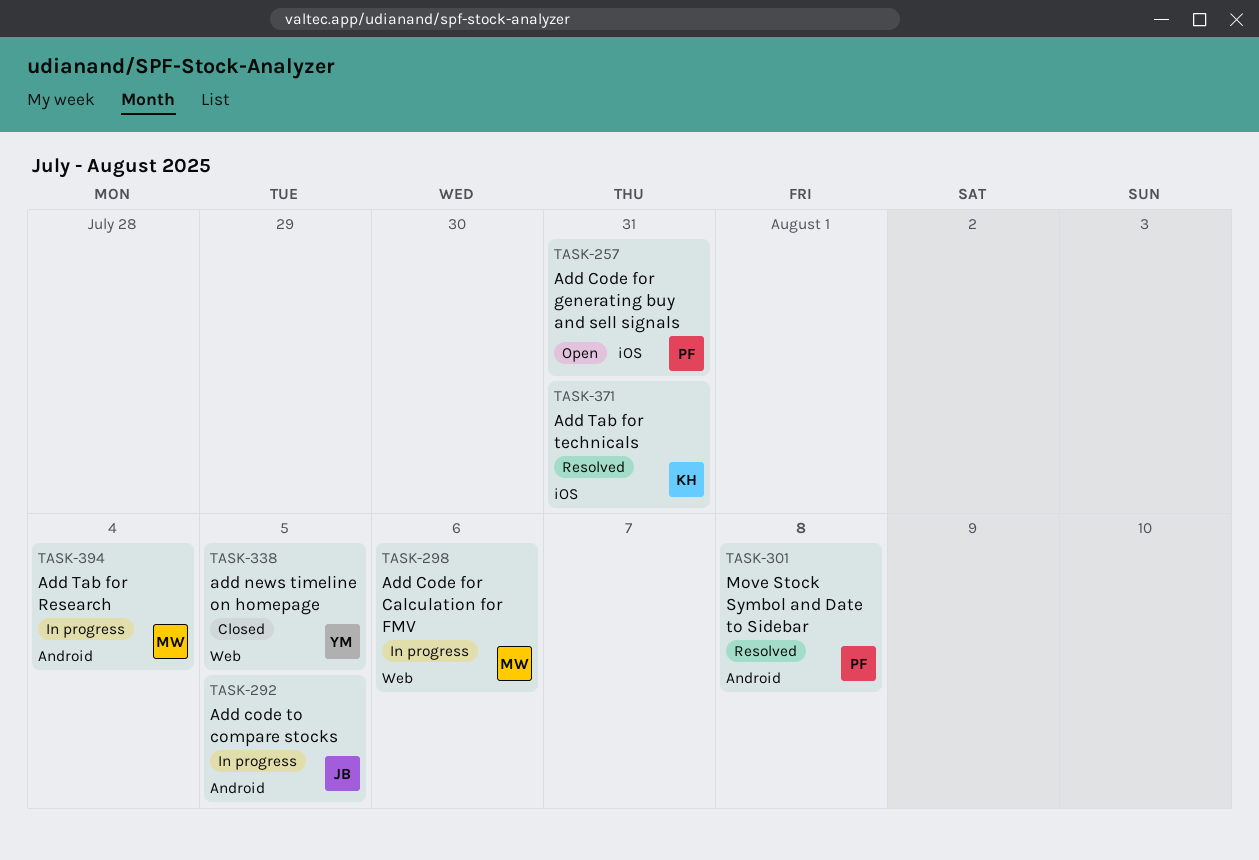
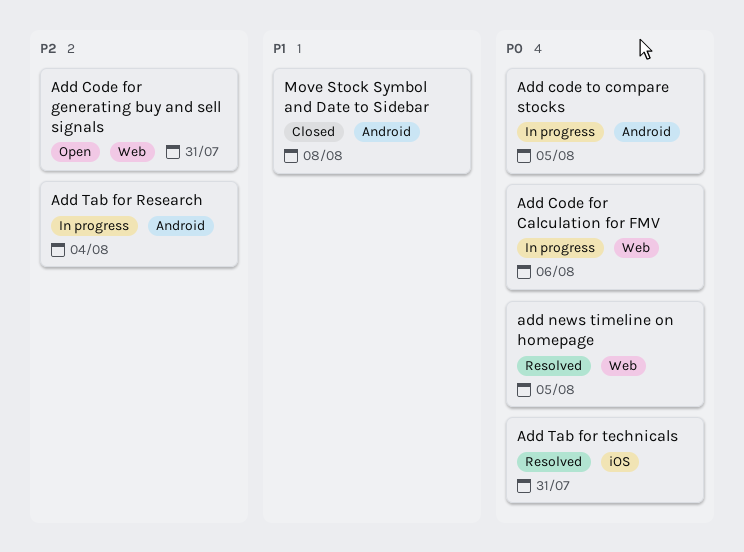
Add Code for generating buy and sell signals, label: iOS -> Web
add news timeline on homepage, status: Closed -> Resolved
Move Stock Symbol and Date to Sidebar, status: Resolved -> Closed

